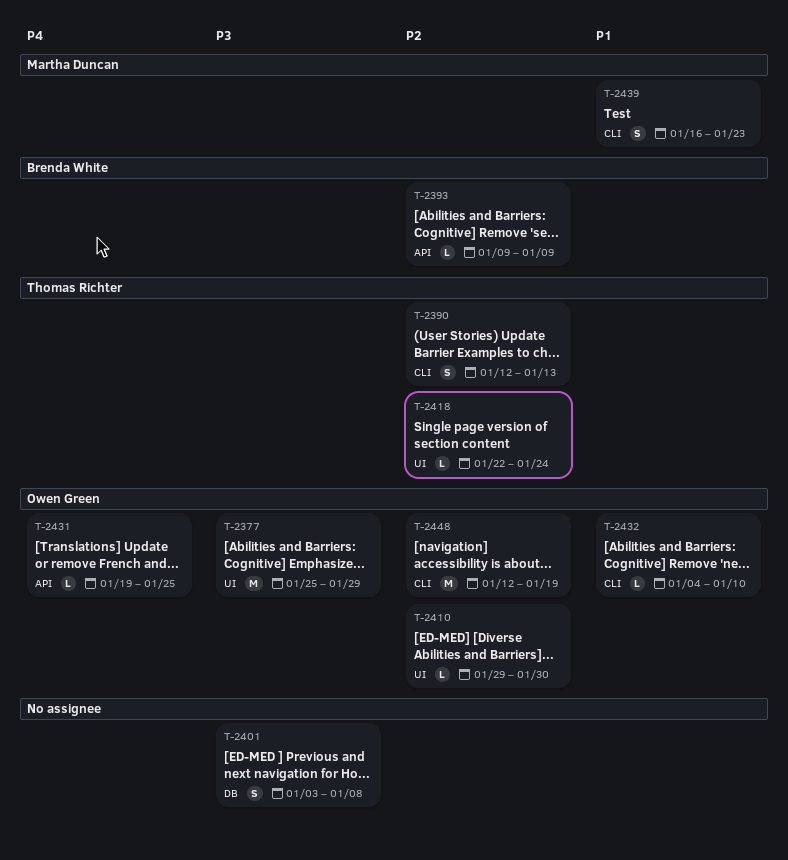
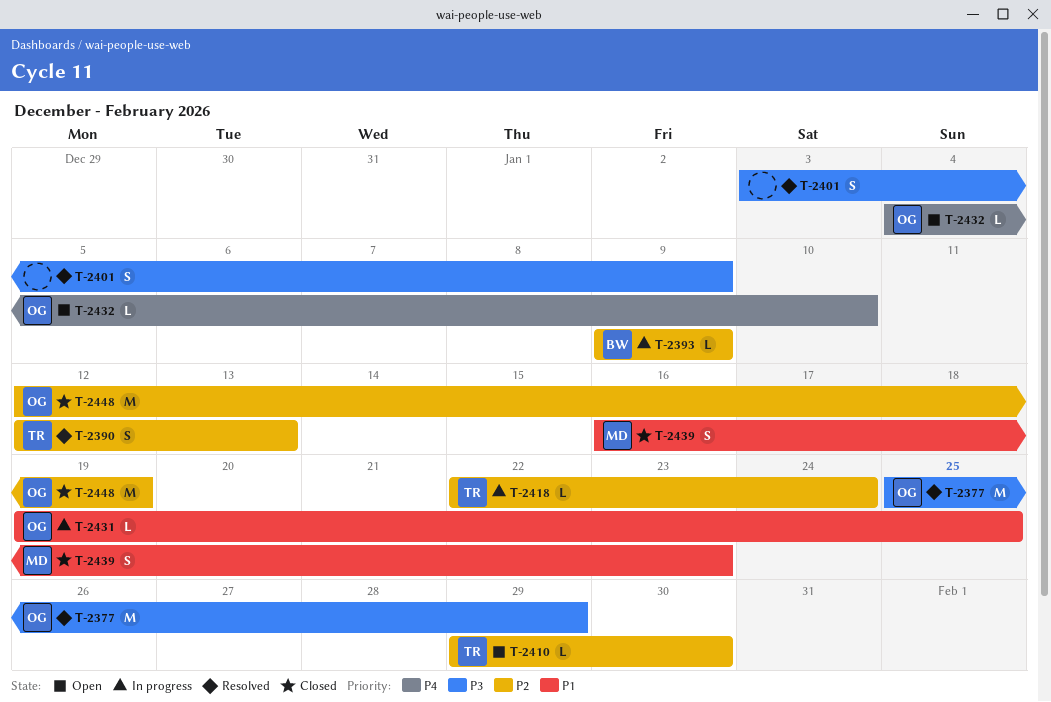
T-2401, due: Jan 8 -> Jan 9
T-2410, owner: Owen Green -> Thomas Richter
T-2431, priority: P4 -> P1
T-2432, priority: P1 -> P4

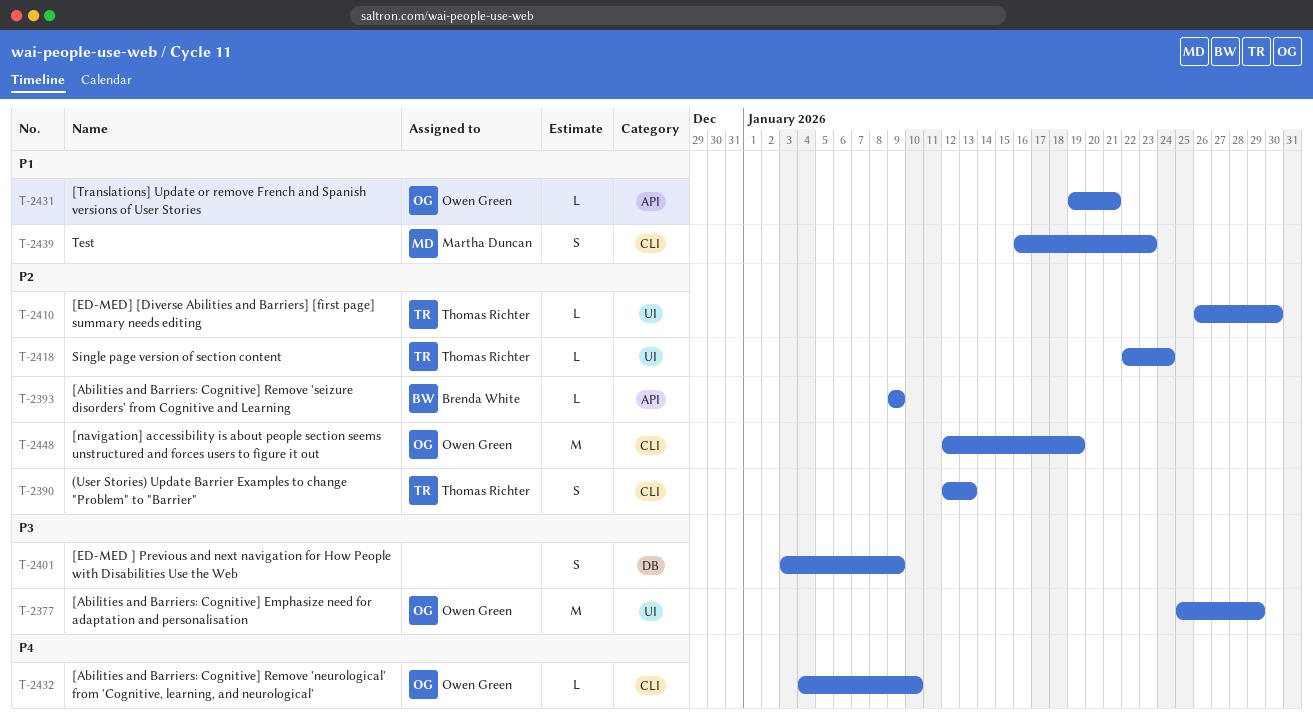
T-2410, start: Jan 29 -> Jan 26
T-2431, due: Jan 25 -> Jan 21

